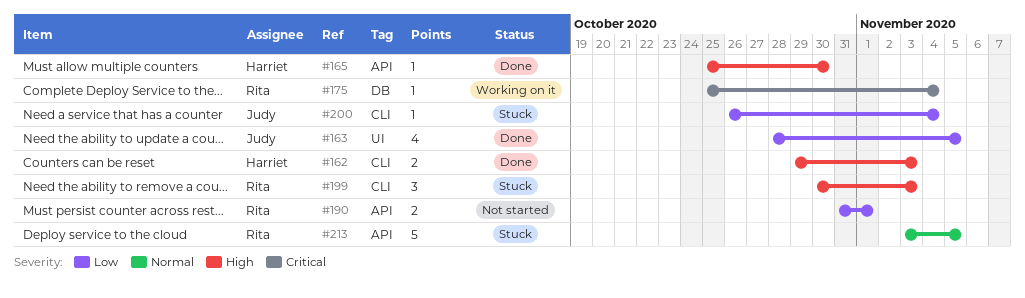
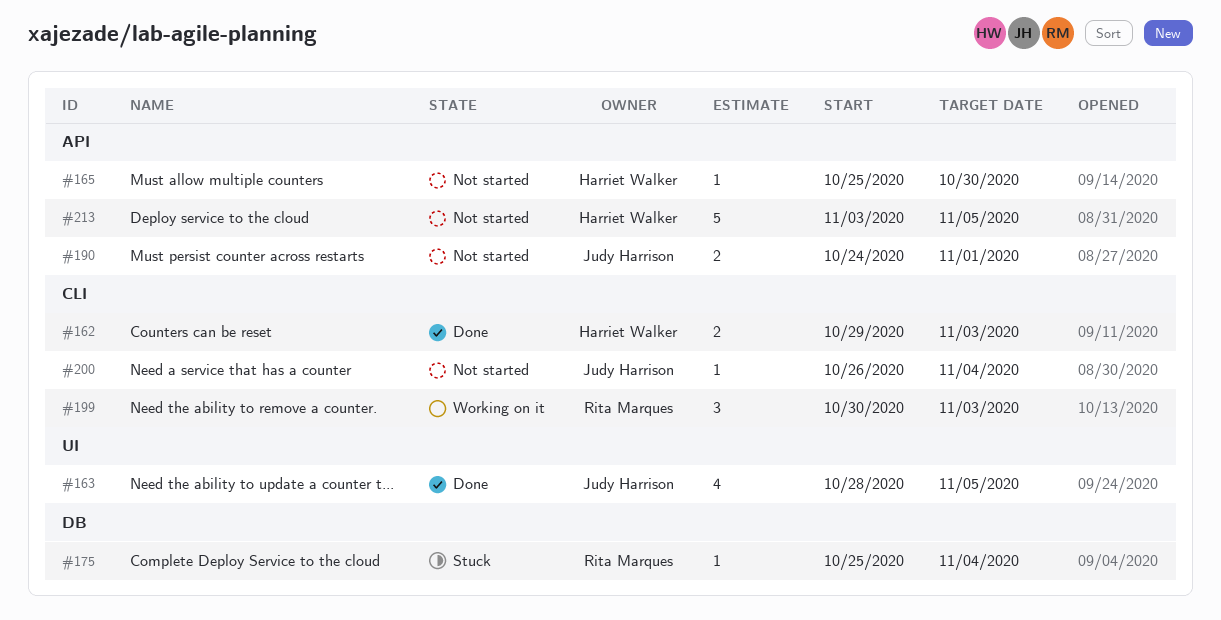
#165, status: Done -> Not started
#175, status: Working on it -> Stuck
#190, owner: Rita Marques -> Judy Harrison
#190, start: Oct 31 -> Oct 24
#199, status: Stuck -> Working on it
#200, status: Stuck -> Not started
#213, status: Stuck -> Not started
#213, owner: Rita Marques -> Harriet Walker

